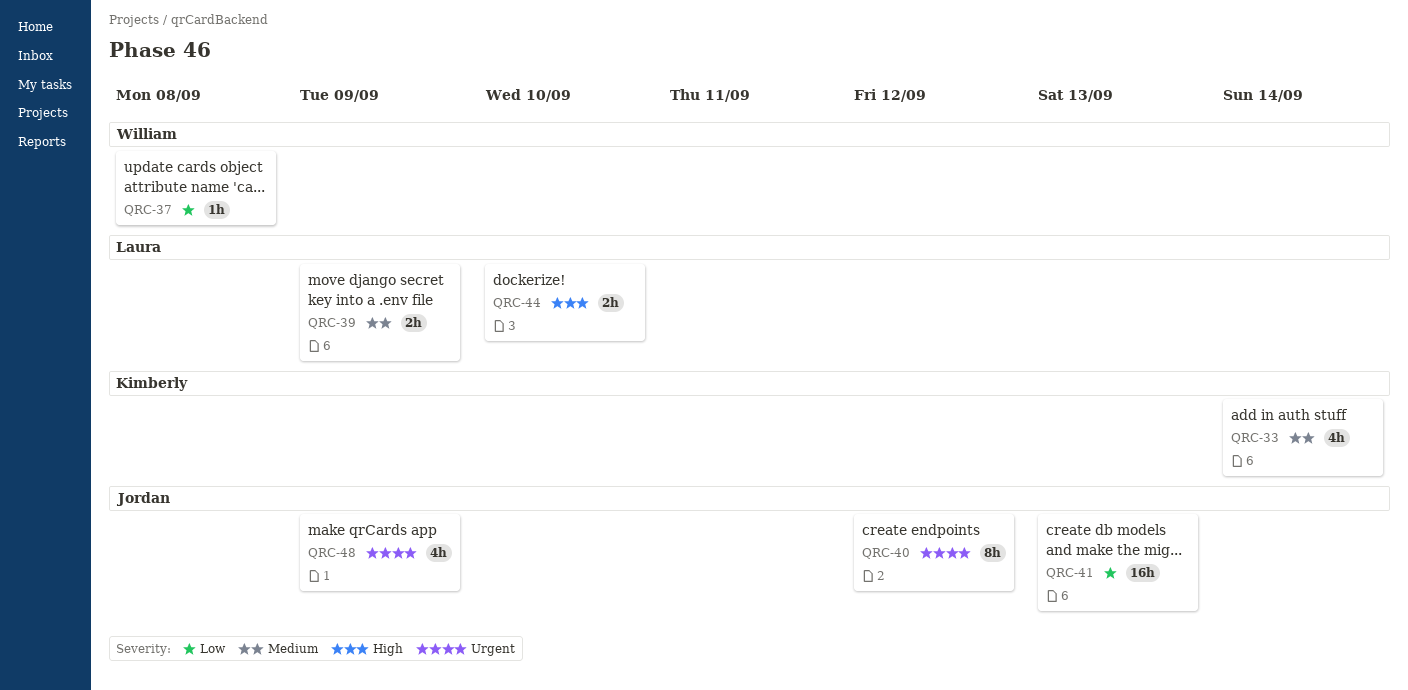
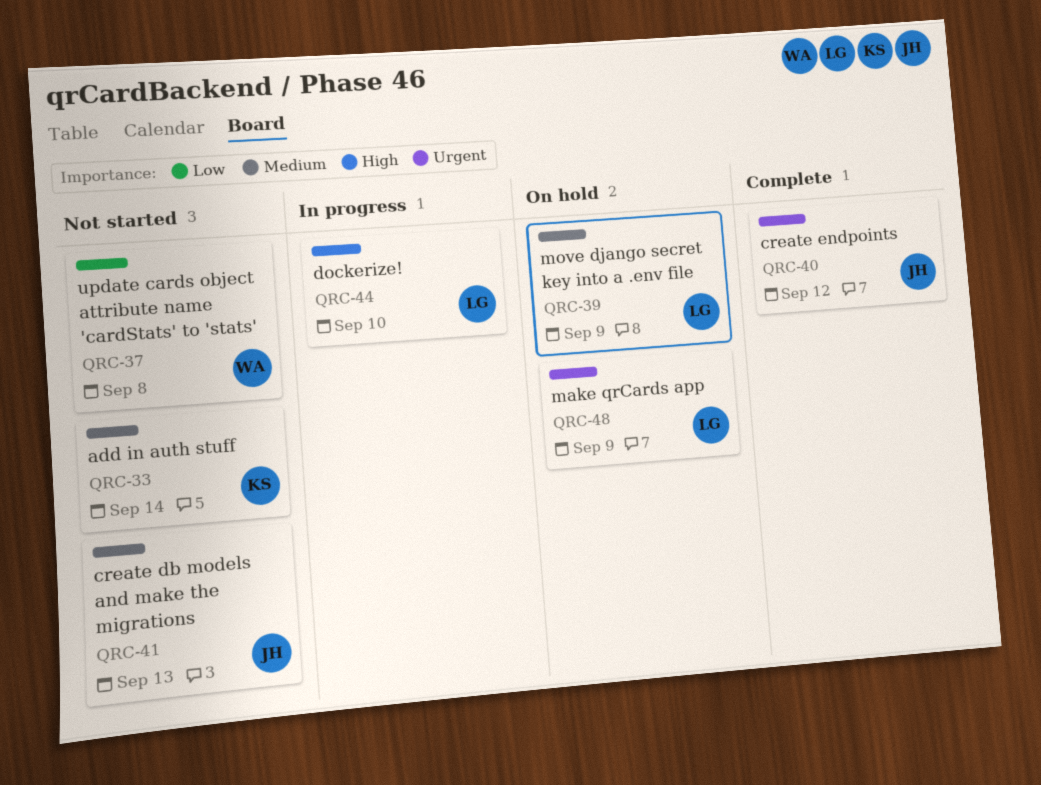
QRC-41, priority: Low -> Medium
QRC-48, owner: Jordan -> Laura

